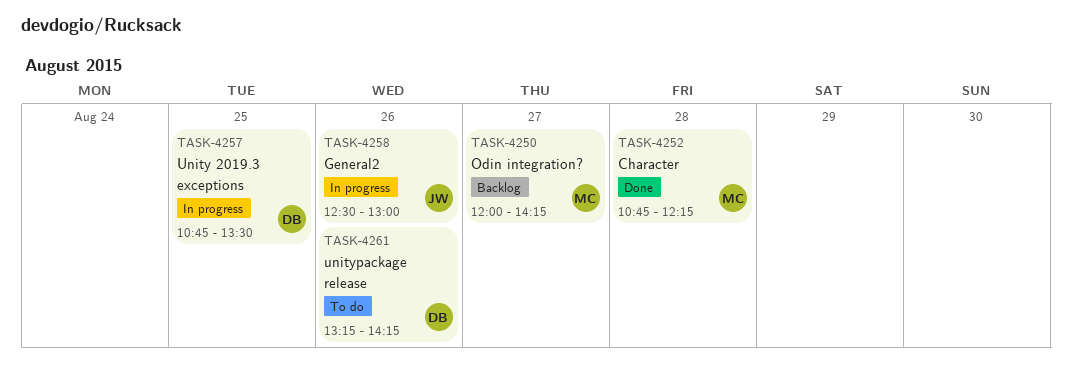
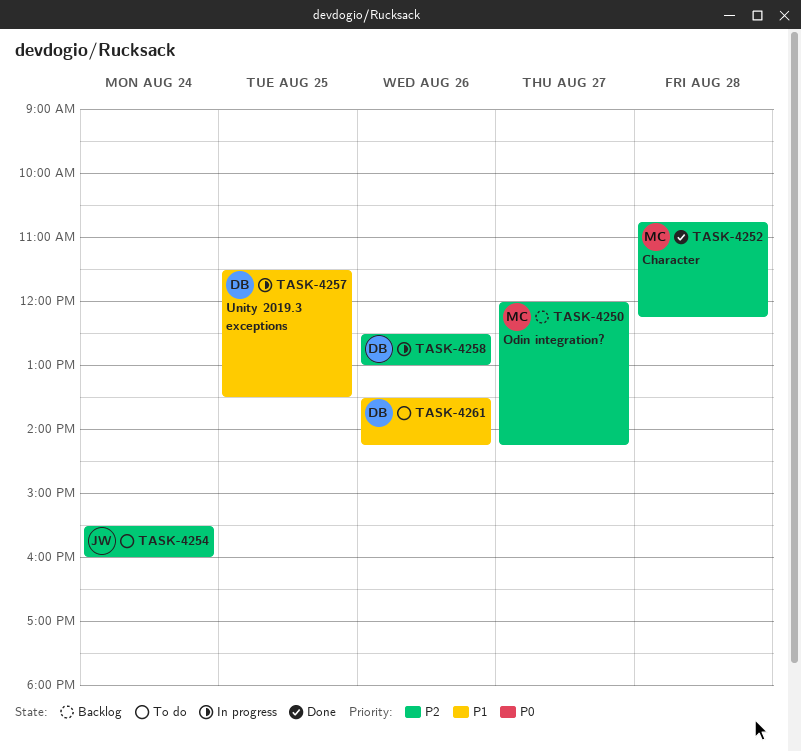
TASK-4254: none -> present
TASK-4257, begins: 10:45 -> 11:30
TASK-4258, owner: JW -> DB
TASK-4261, begins: 13:15 -> 13:30

